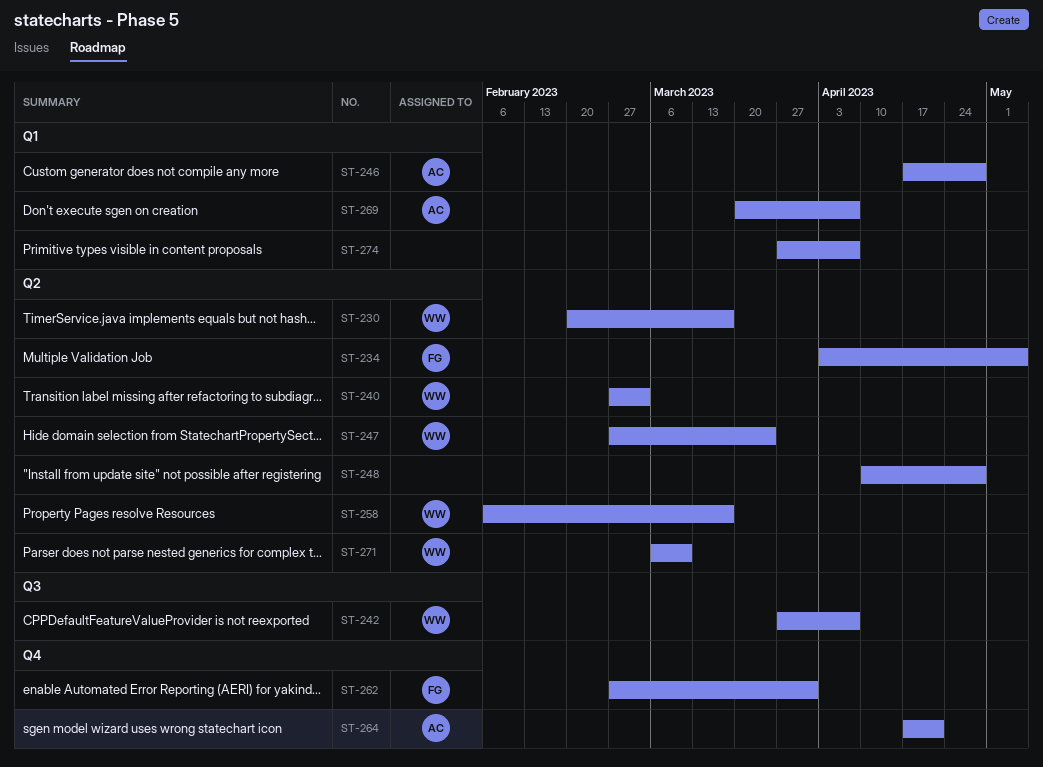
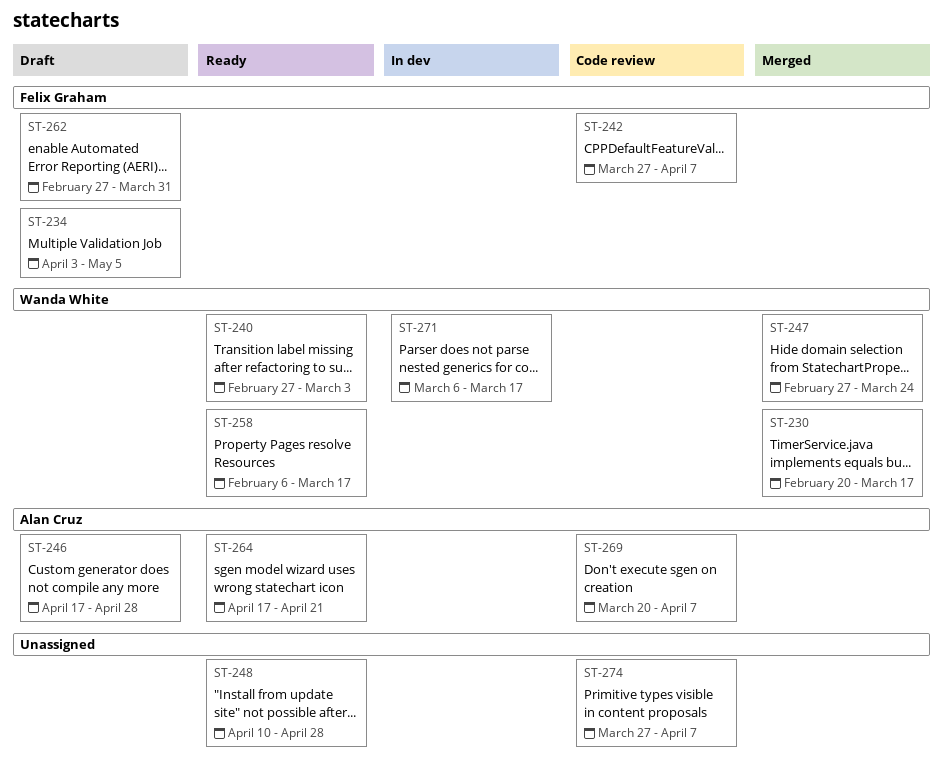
ST-242, owner: Wanda White -> Felix Graham
ST-271, due: Mar 10 -> Mar 17

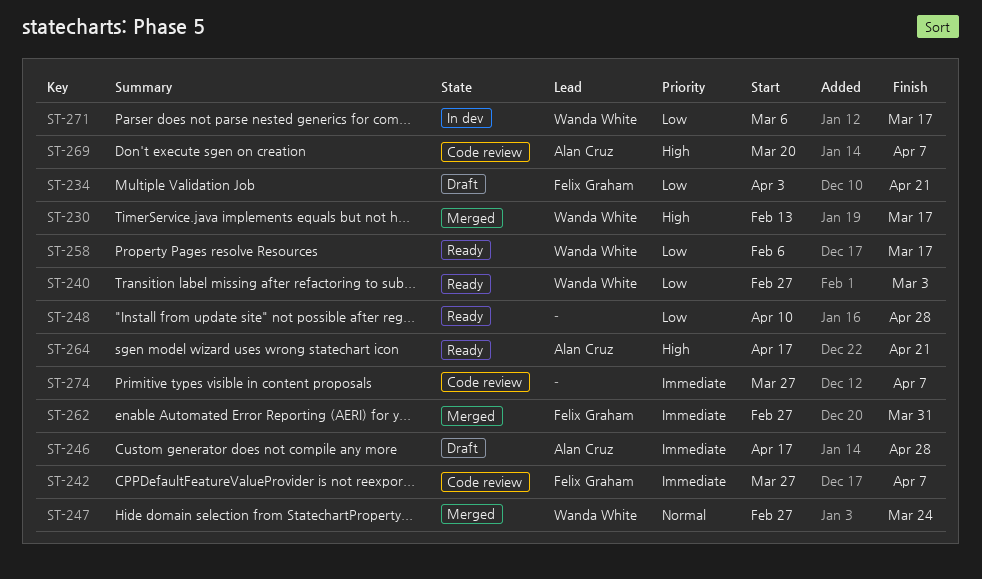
ST-230, start: Feb 20 -> Feb 13
ST-234, due: May 5 -> Apr 21
ST-262, status: Draft -> Merged

